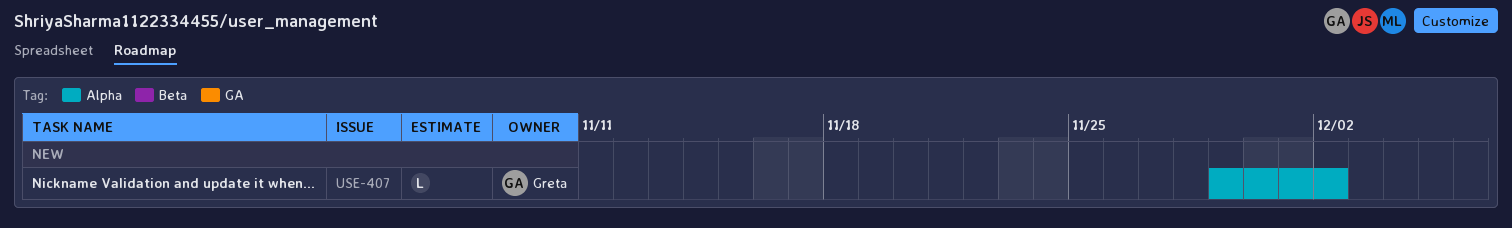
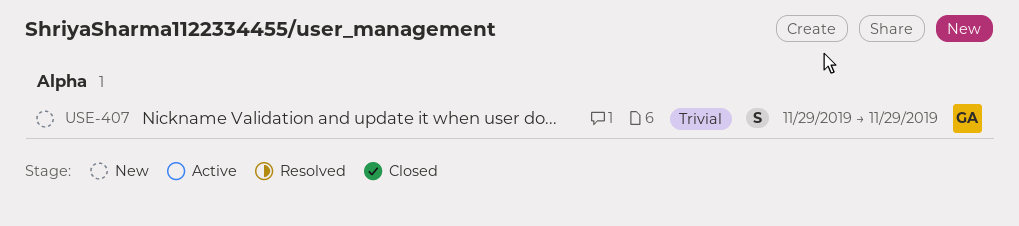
USE-407, estimate: L -> S
USE-407, due: Dec 2 -> Nov 29

